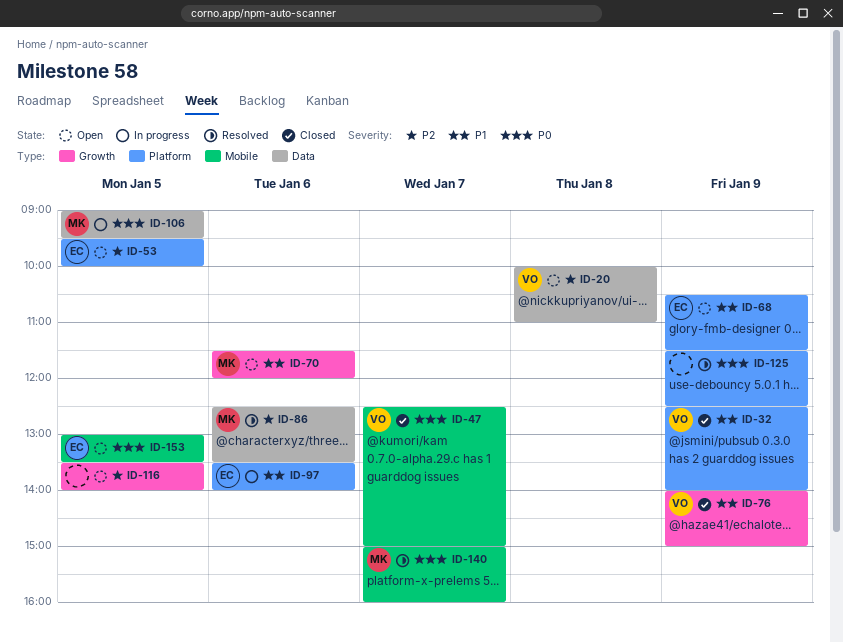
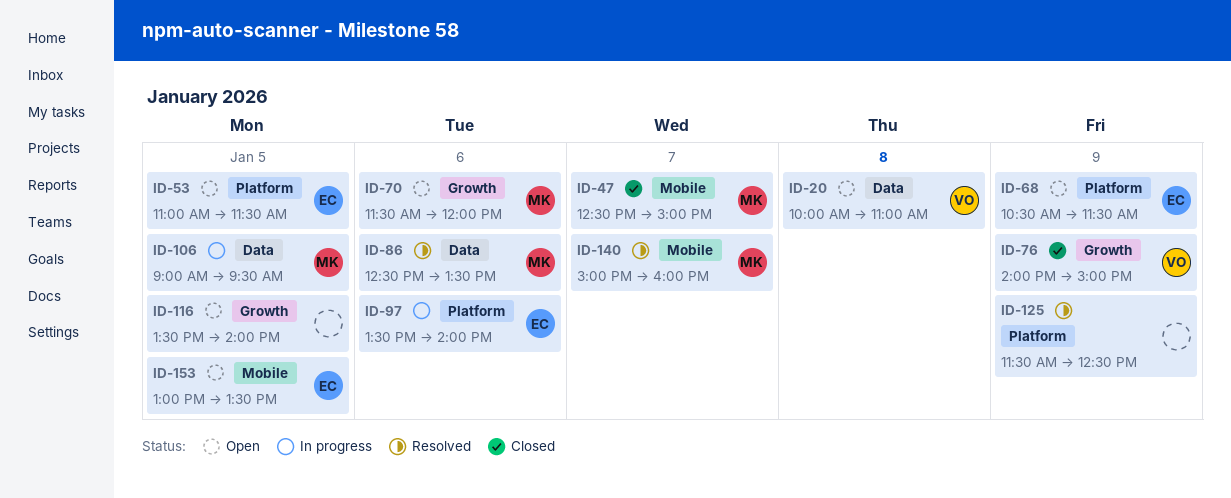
ID-32: present -> none
ID-47, owner: VO -> MK
ID-53, begins: 09:30 -> 11:00
ID-53, ends: 10:00 -> 11:30

